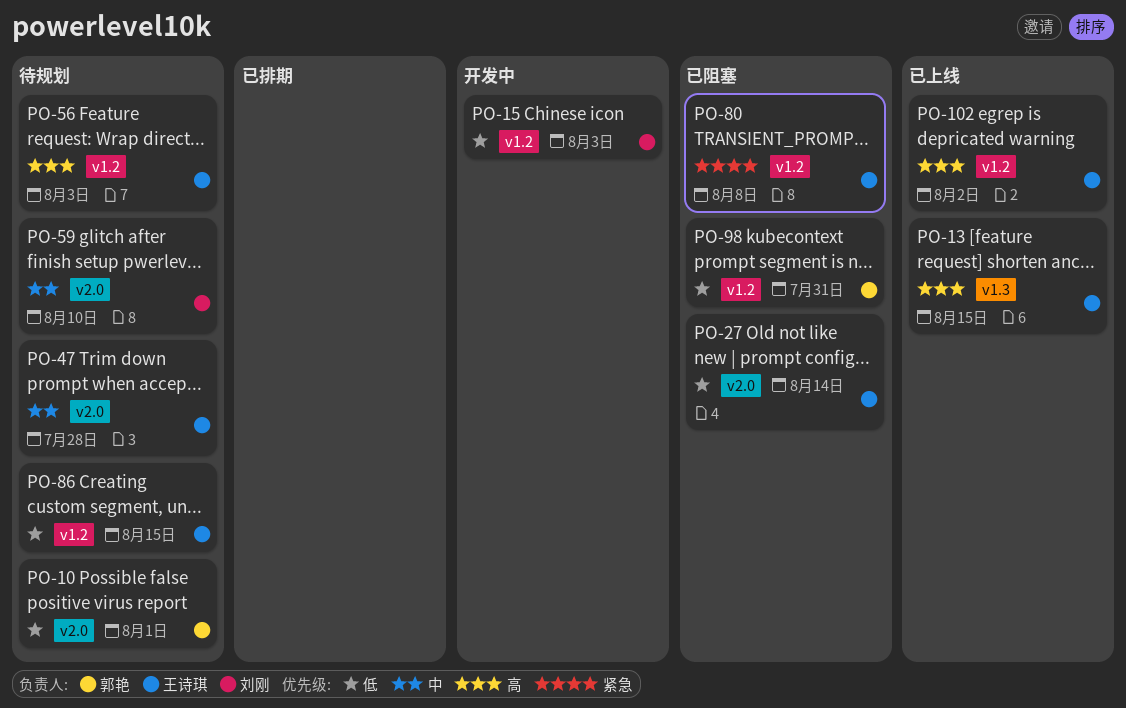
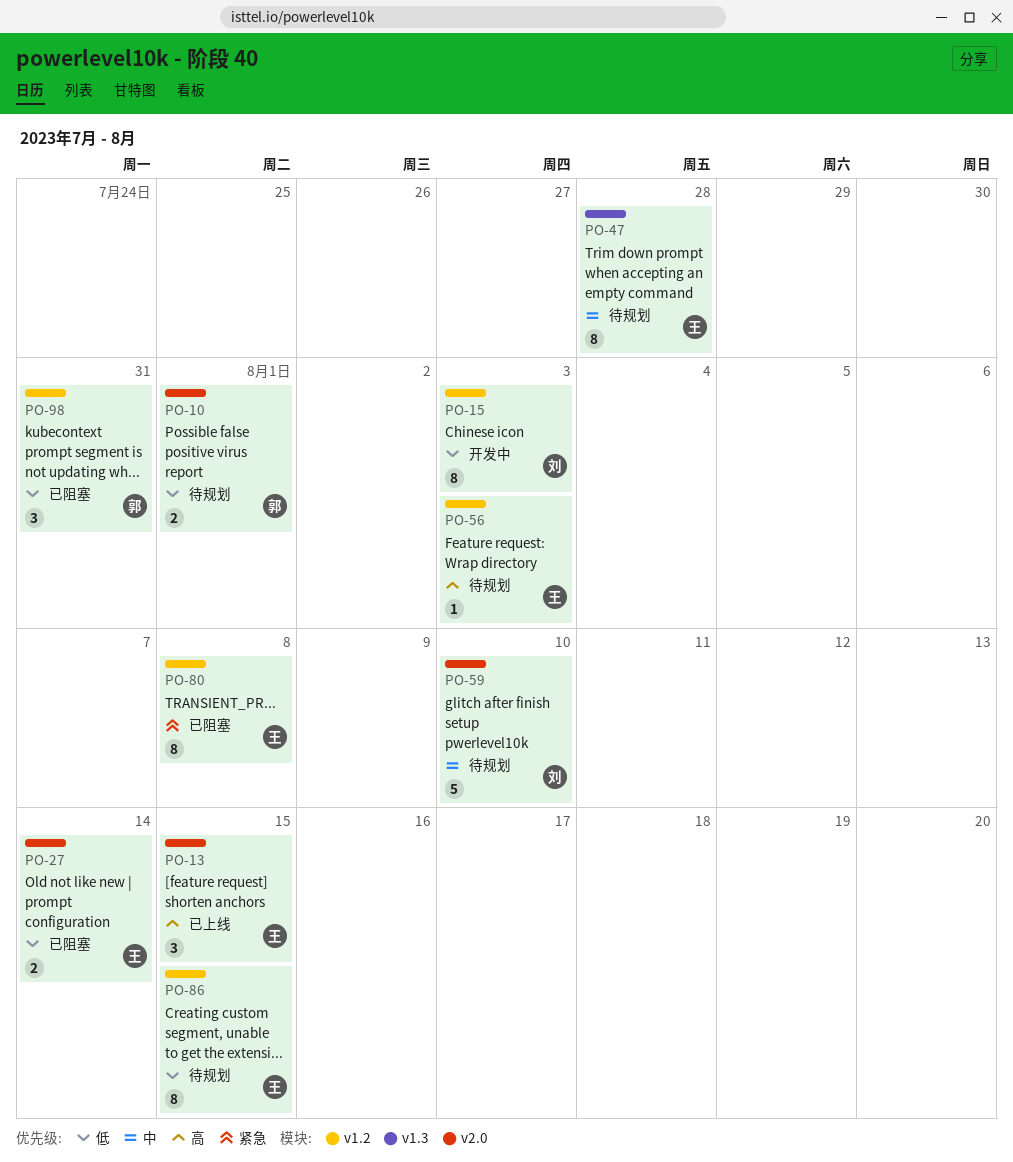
PO-13, label: v1.3 -> v2.0
PO-47, label: v2.0 -> v1.3
PO-102: present -> none

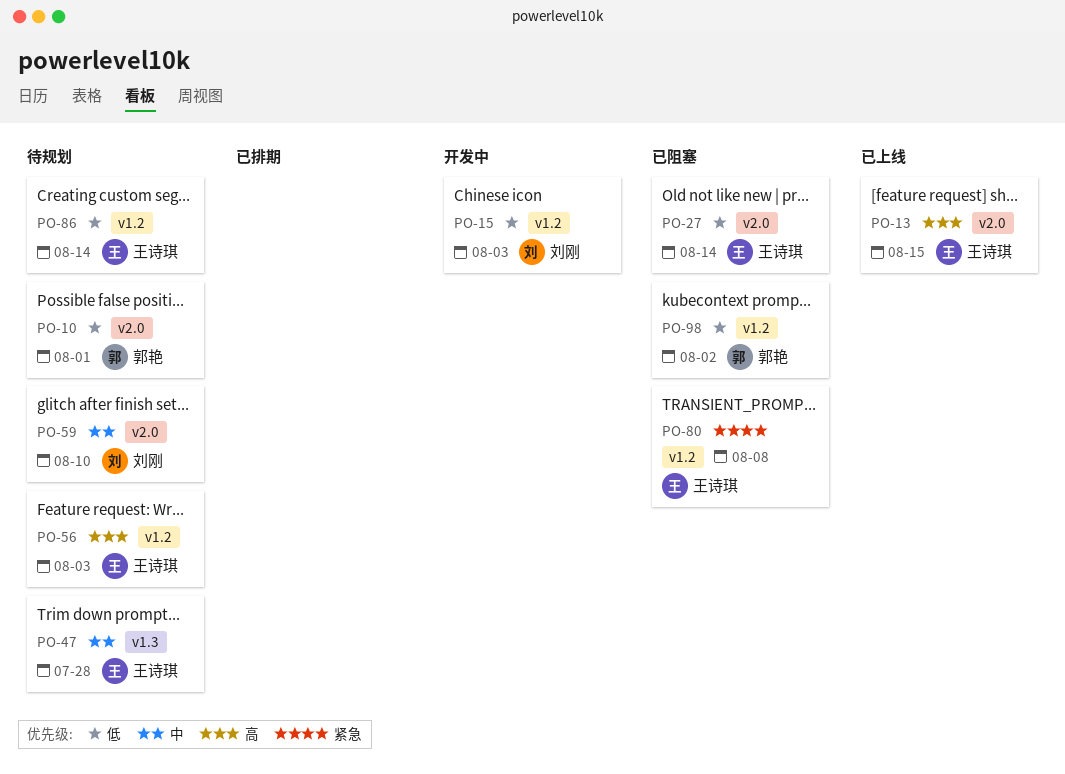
PO-86, due: Aug 15 -> Aug 14
PO-98, due: Jul 31 -> Aug 2

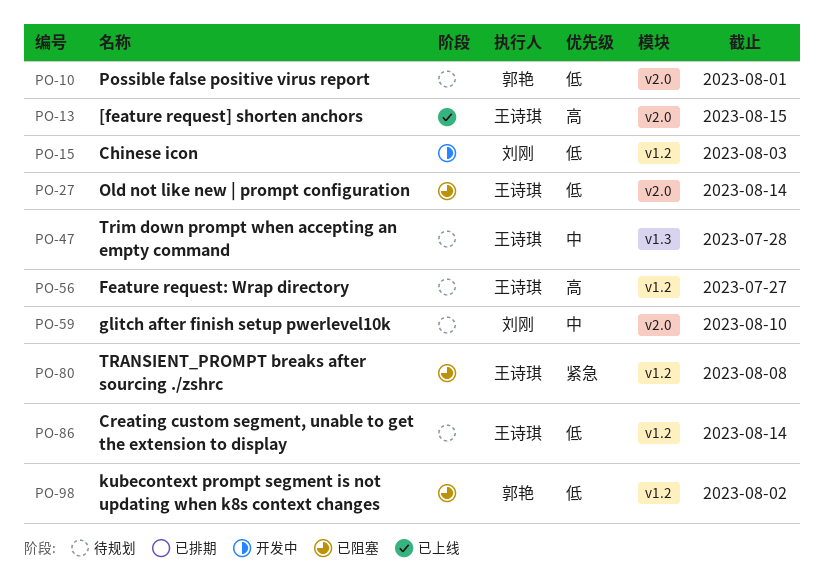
PO-56, due: Aug 3 -> Jul 27

